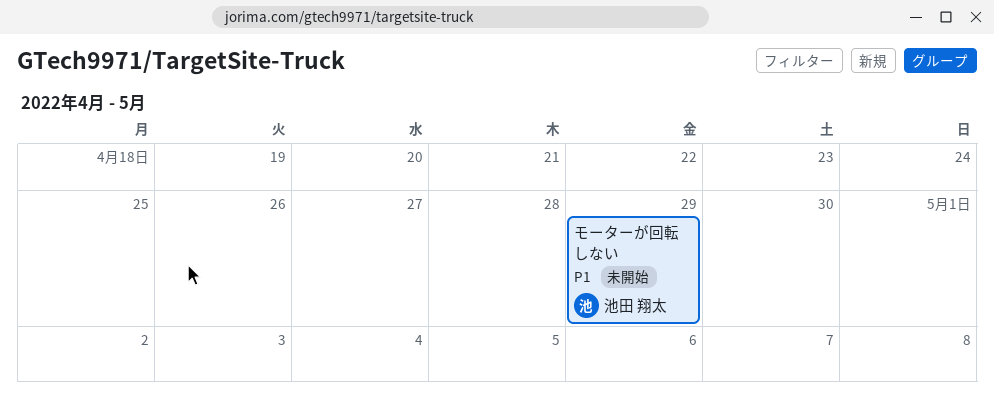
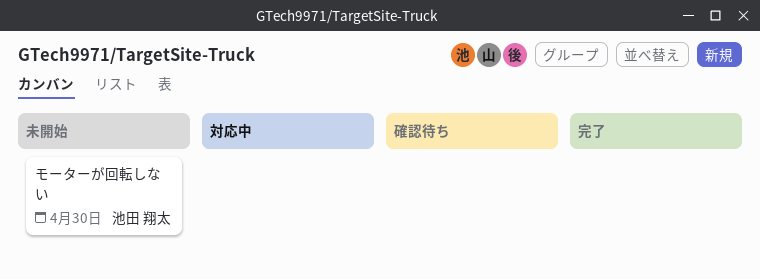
モーターが回転しない, due: Apr 29 -> Apr 30

